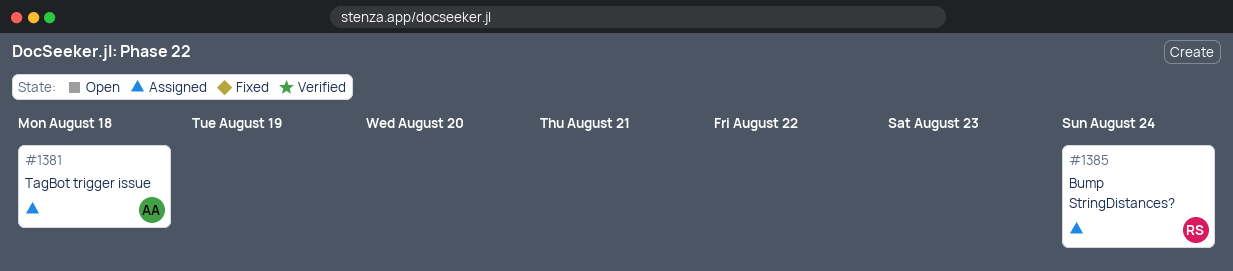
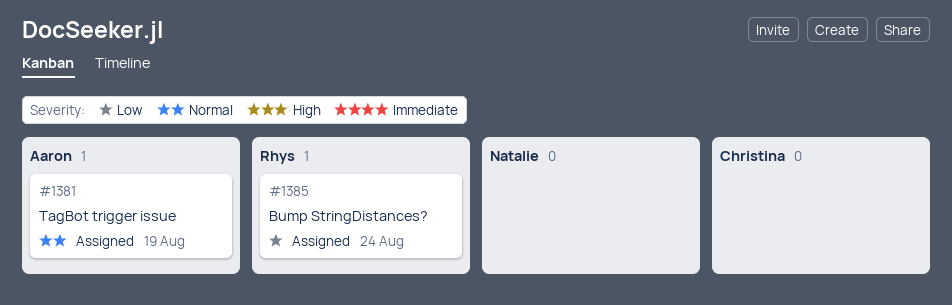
#1381, due: Aug 18 -> Aug 19

